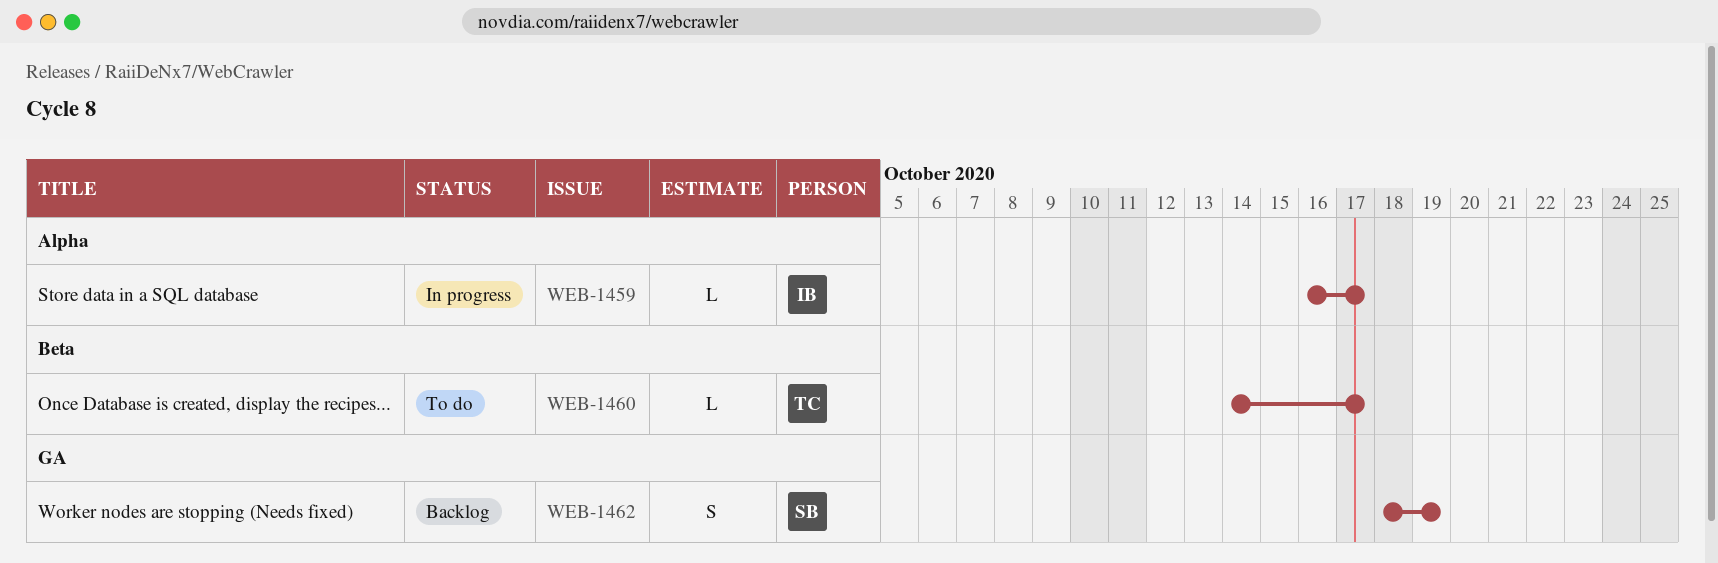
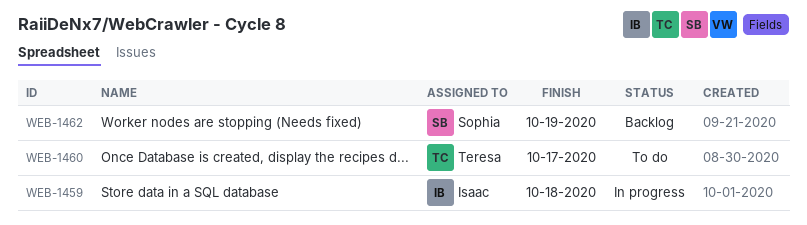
WEB-1459, due: Oct 17 -> Oct 18

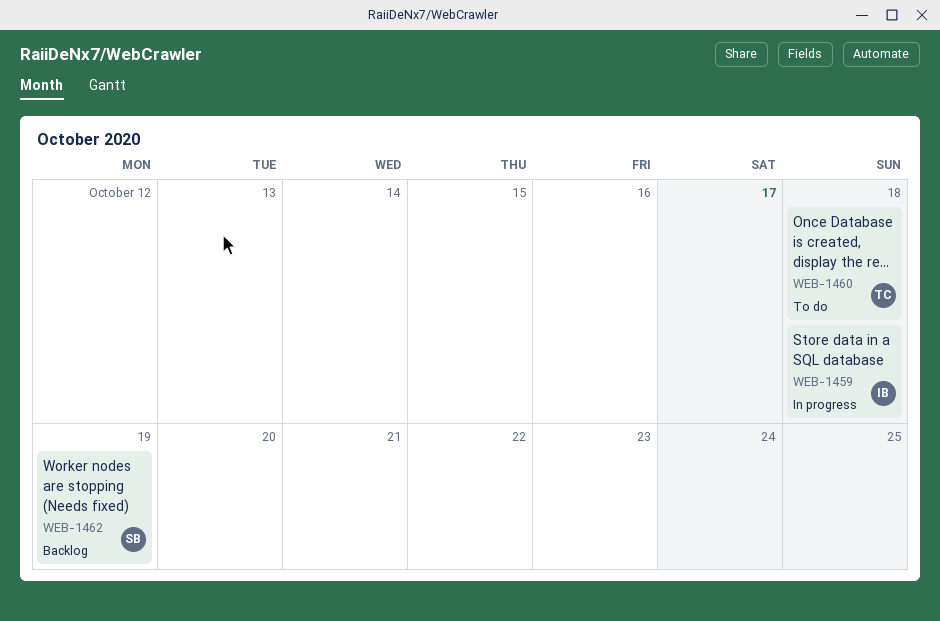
WEB-1460, due: Oct 17 -> Oct 18

